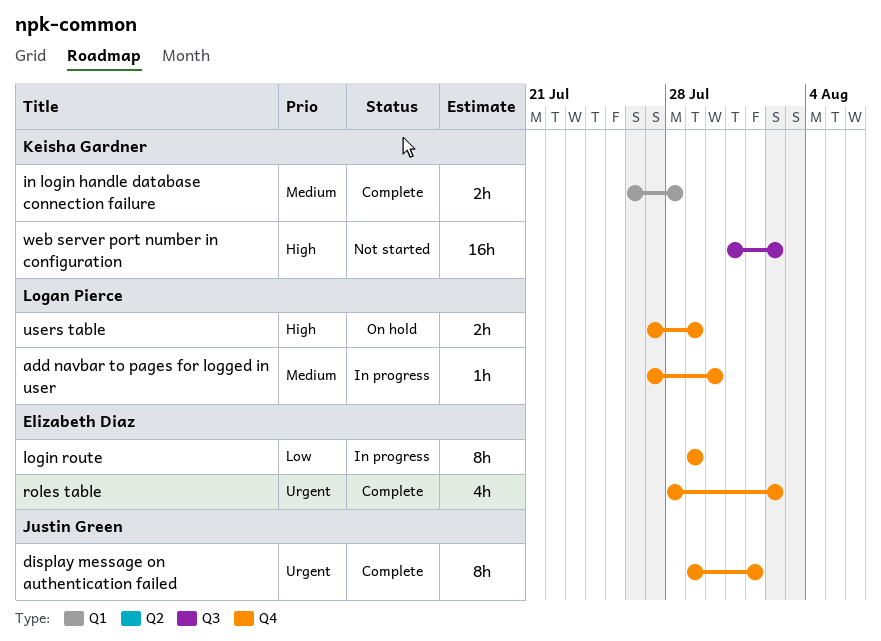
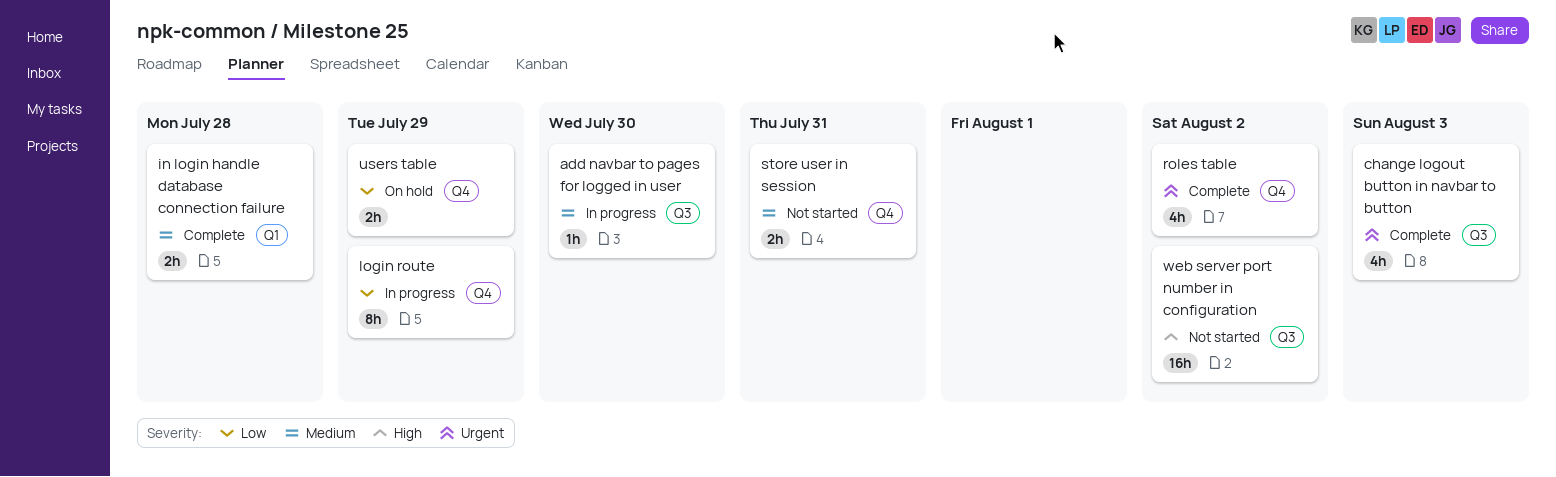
add navbar to pages for logged in user, label: Q4 -> Q3
change logout button in navbar to button: none -> present
display message on authentication failed: present -> none
store user in session: none -> present
users table, priority: High -> Low

